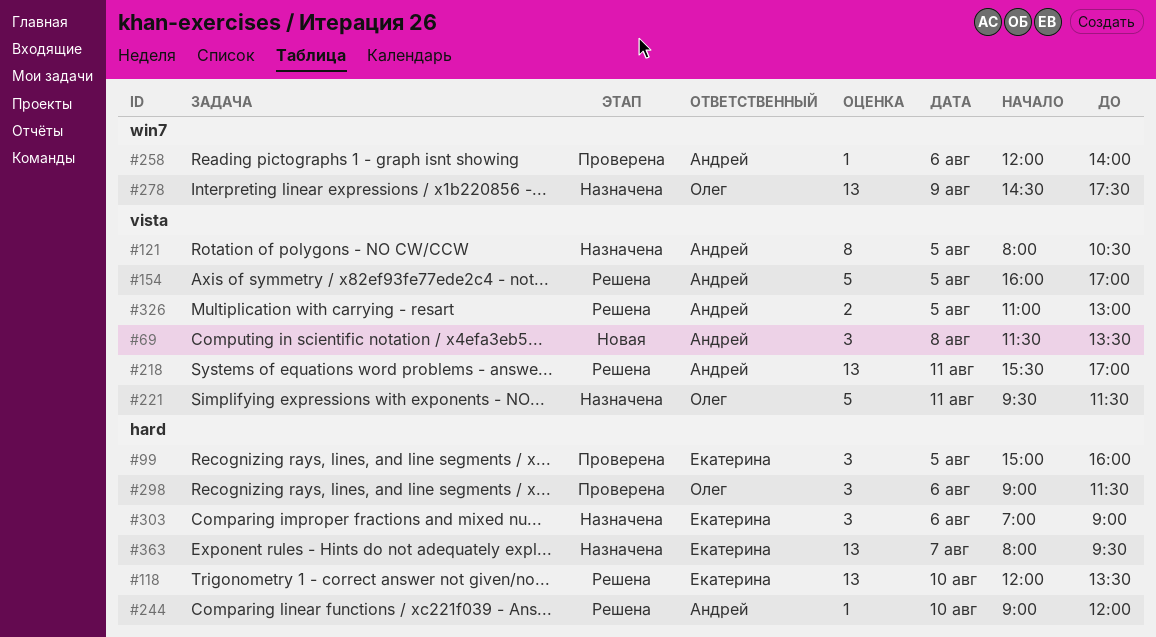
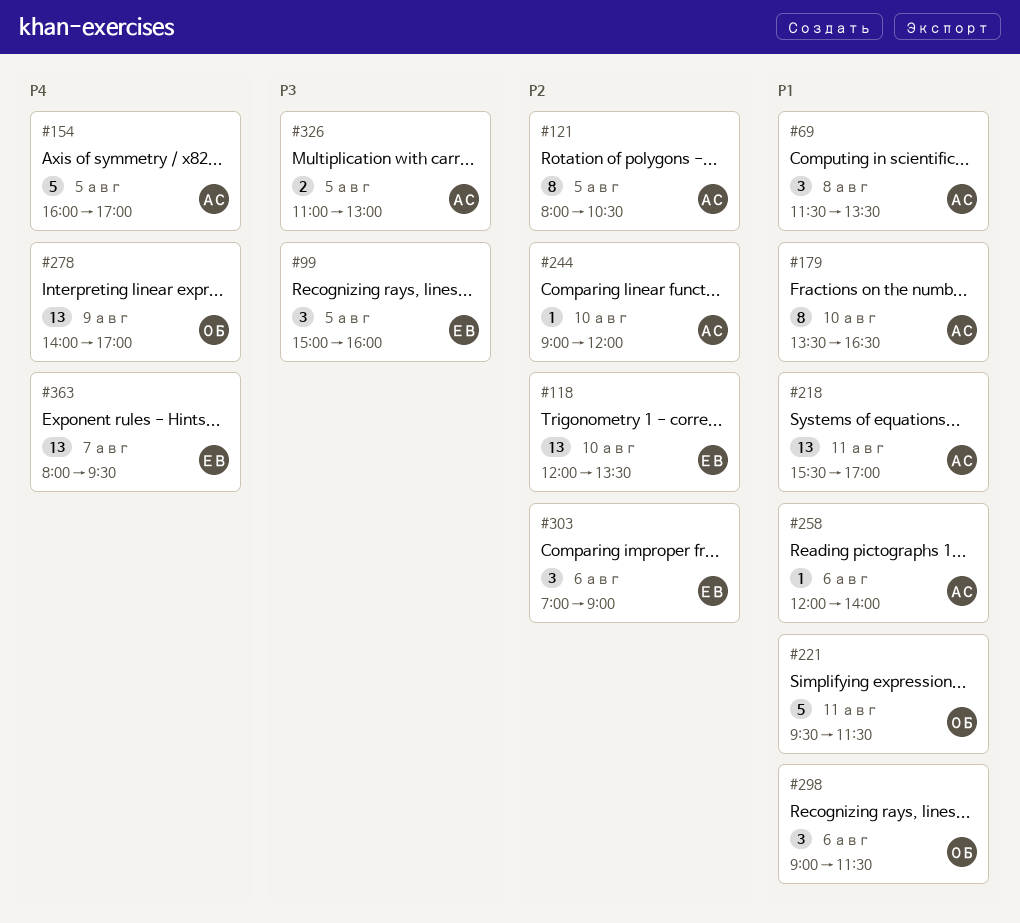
#179: none -> present
#278, begins: 14:30 -> 14:00
#278, ends: 17:30 -> 17:00

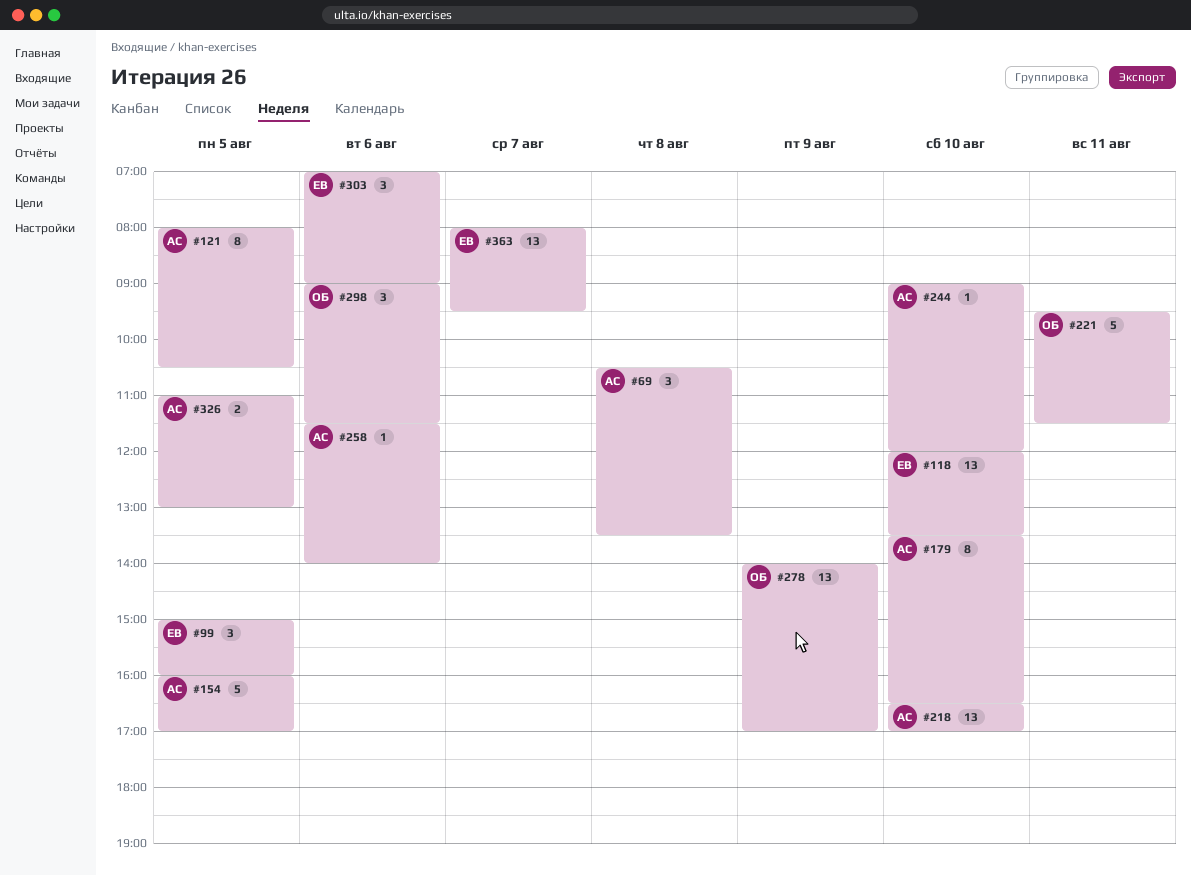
#69, begins: 11:30 -> 10:30
#218, day: Aug 11 -> Aug 10
#218, begins: 15:30 -> 16:30
#258, begins: 12:00 -> 11:30

